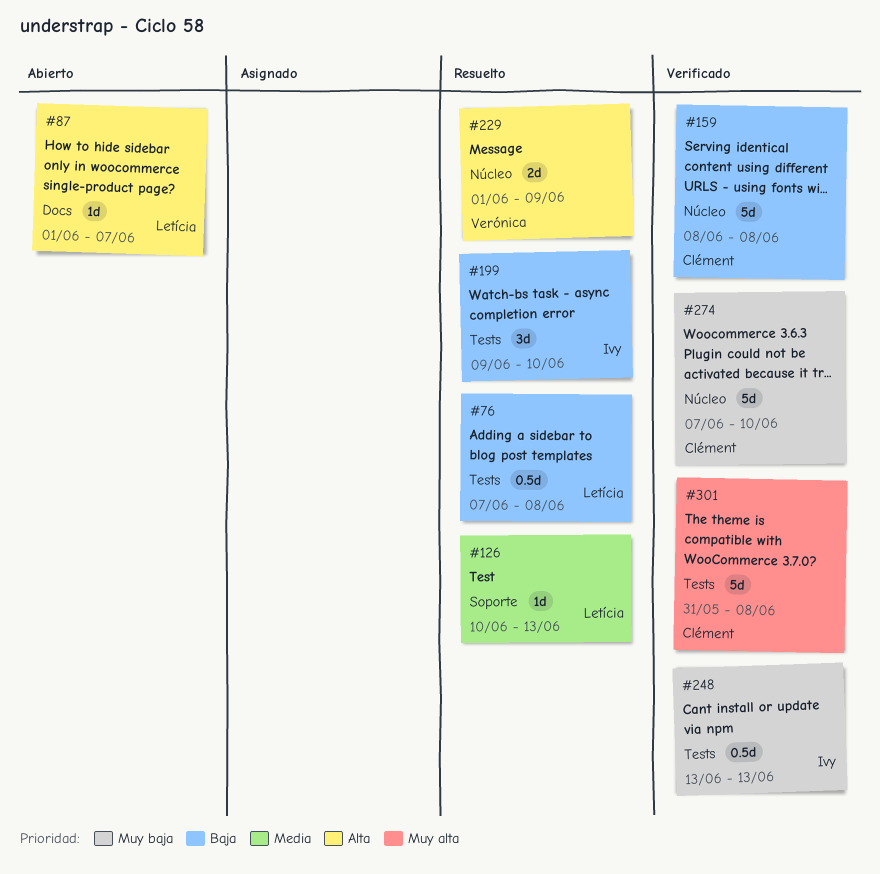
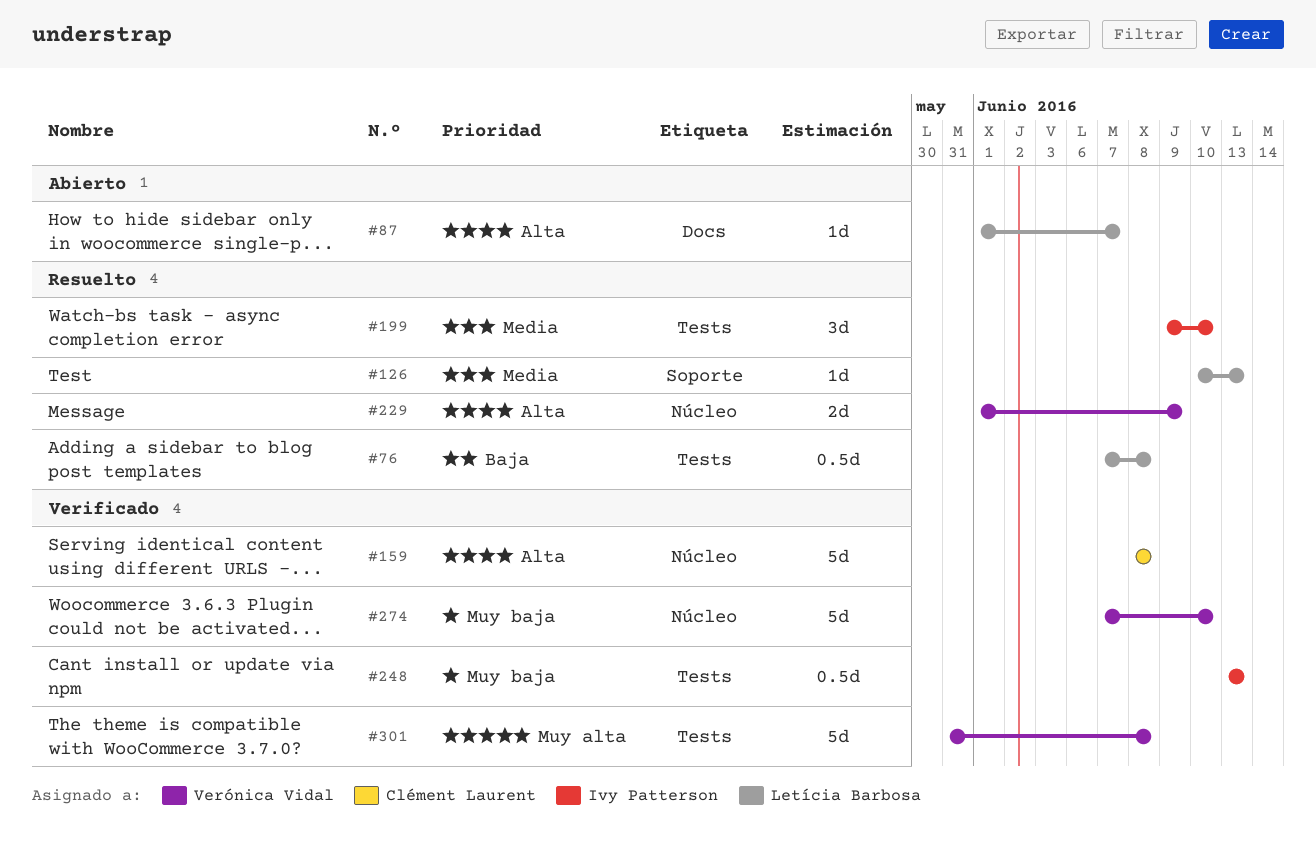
#159, priority: Baja -> Alta
#199, priority: Baja -> Media
#274, owner: Clément Laurent -> Verónica Vidal
#301, owner: Clément Laurent -> Verónica Vidal

